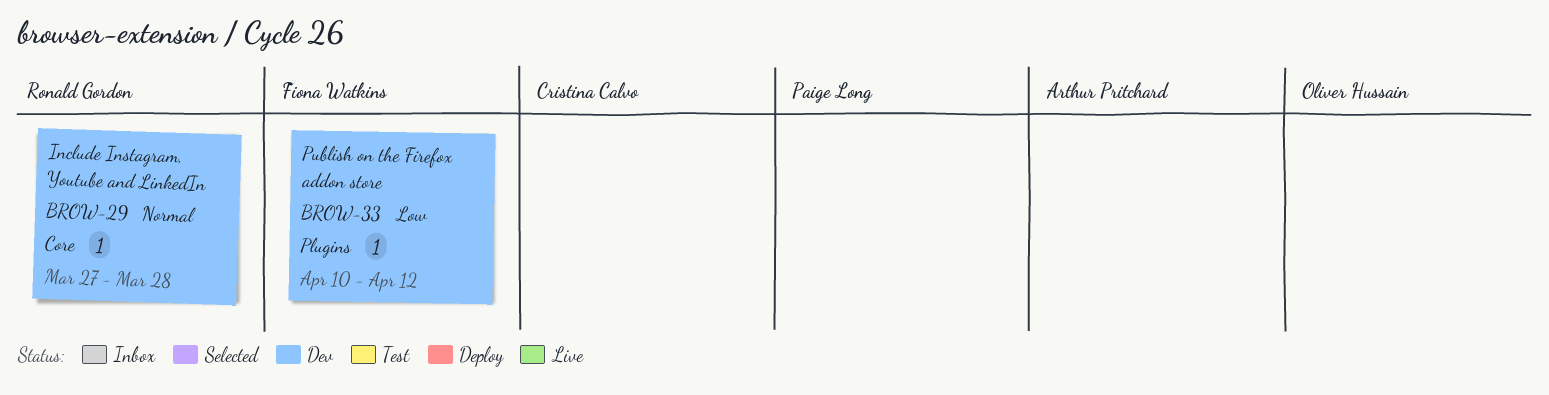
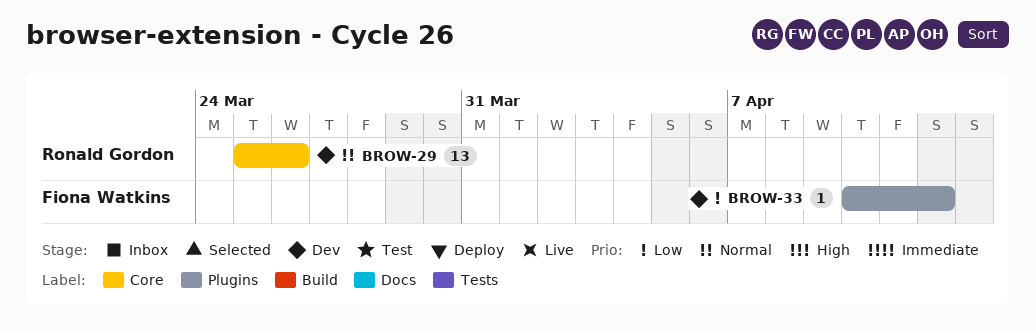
BROW-29, estimate: 1 -> 13
BROW-29, start: Mar 27 -> Mar 25
BROW-29, due: Mar 28 -> Mar 26

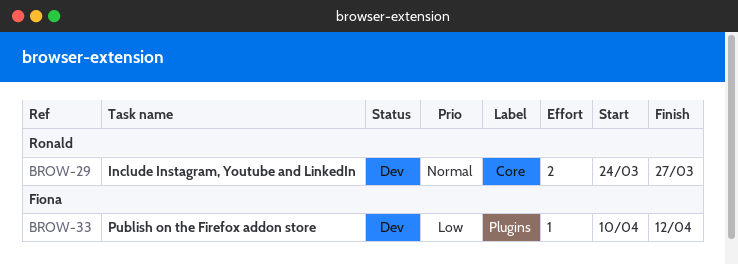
BROW-29, estimate: 13 -> 2
BROW-29, start: Mar 25 -> Mar 24
BROW-29, due: Mar 26 -> Mar 27

